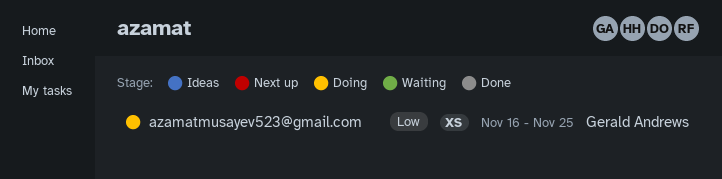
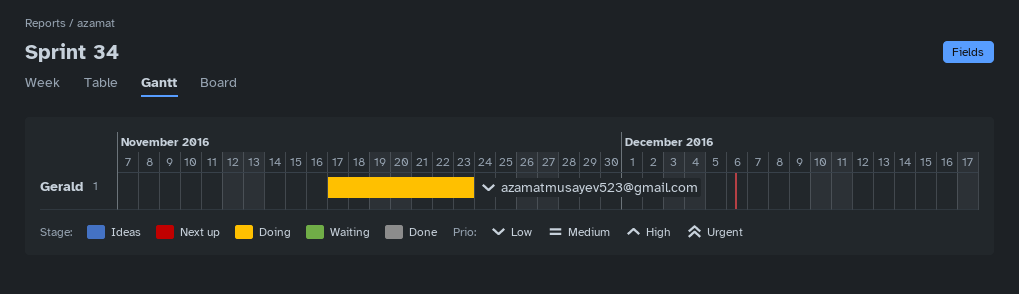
azamatmusayev523@gmail.com, start: Nov 16 -> Nov 17
azamatmusayev523@gmail.com, due: Nov 25 -> Nov 23

